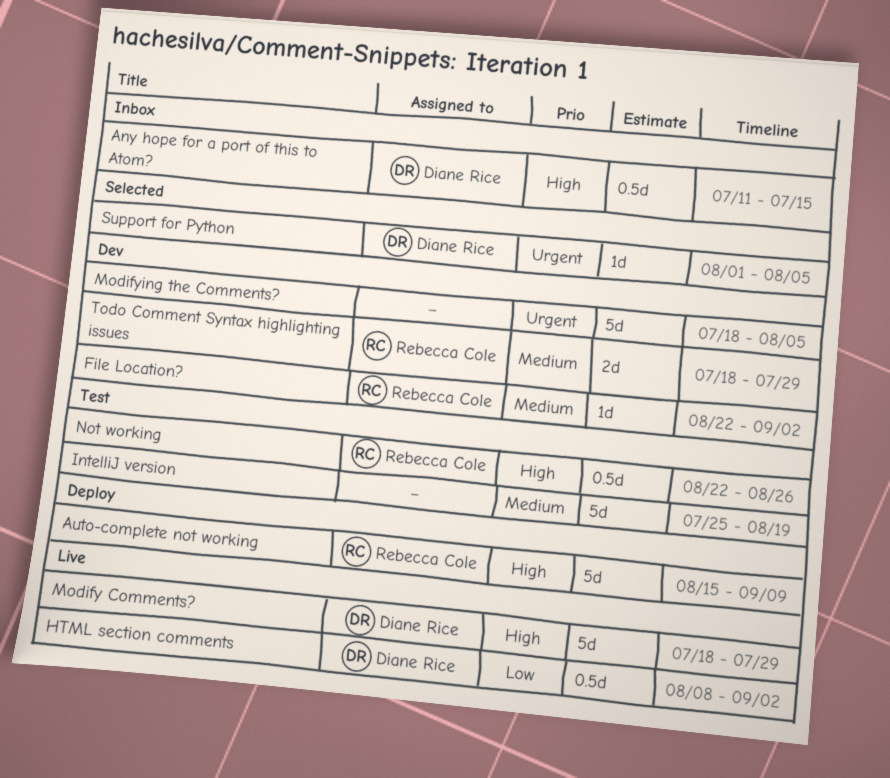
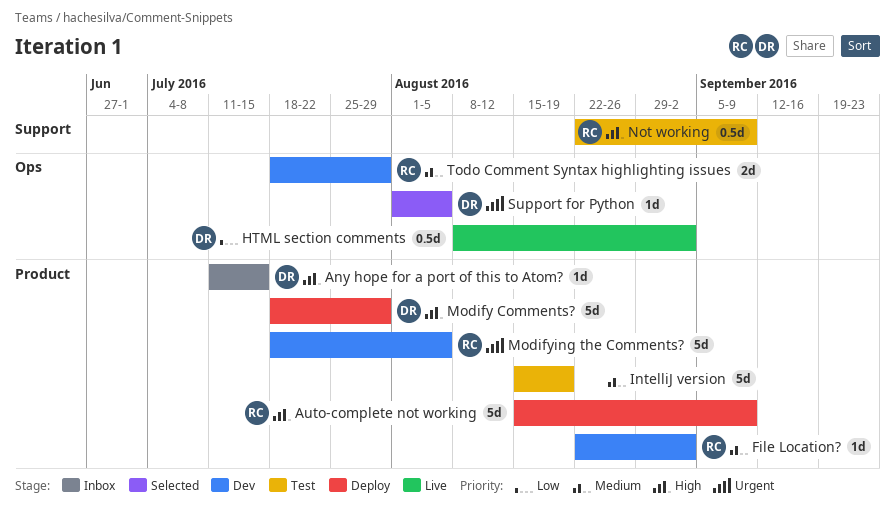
Any hope for a port of this to Atom?, estimate: 0.5d -> 1d
IntelliJ version, start: Jul 25 -> Aug 15
Modify Comments?, status: Live -> Deploy
Modifying the Comments?, owner: none -> Rebecca Cole
Not working, due: Aug 26 -> Sep 9

